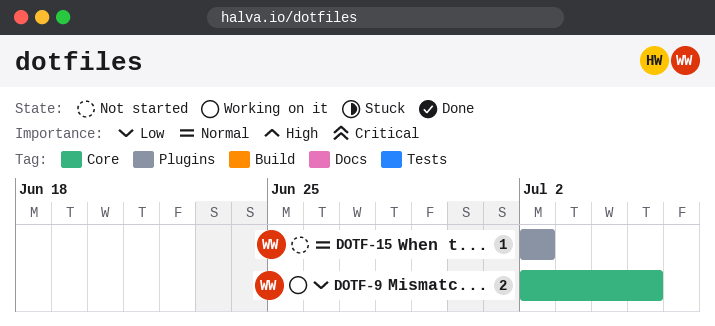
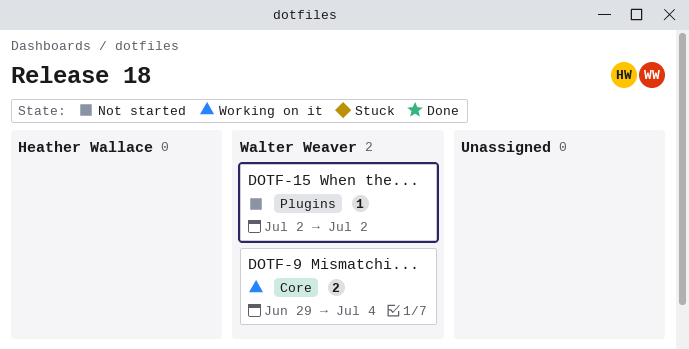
DOTF-9, start: Jul 2 -> Jun 29
DOTF-9, due: Jul 5 -> Jul 4

